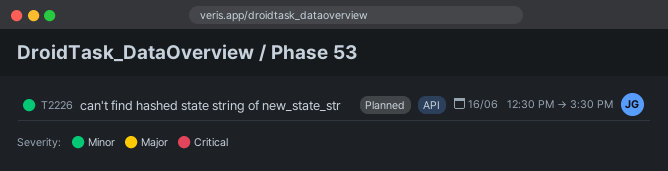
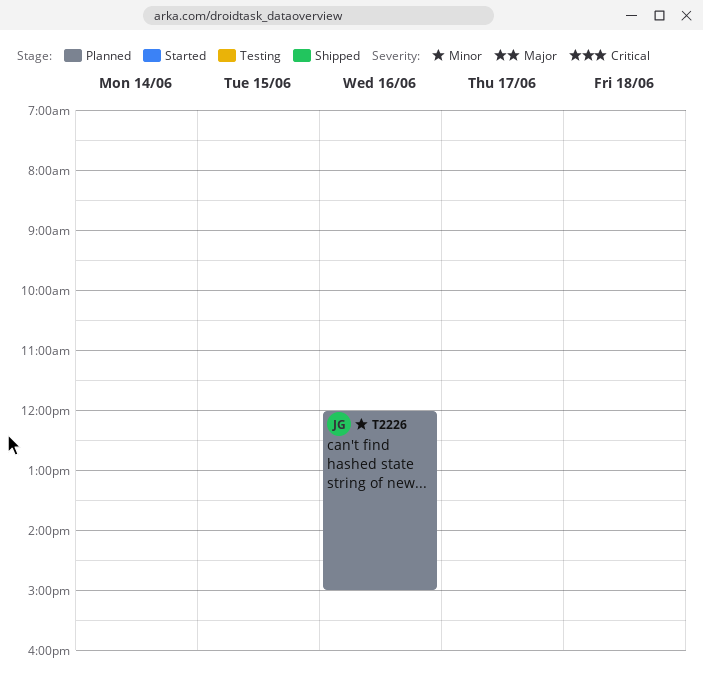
T2226, begins: 12:30 -> 12:00
T2226, ends: 15:30 -> 15:00

